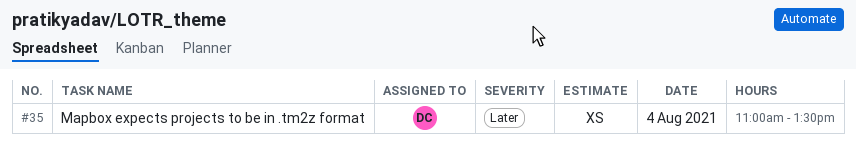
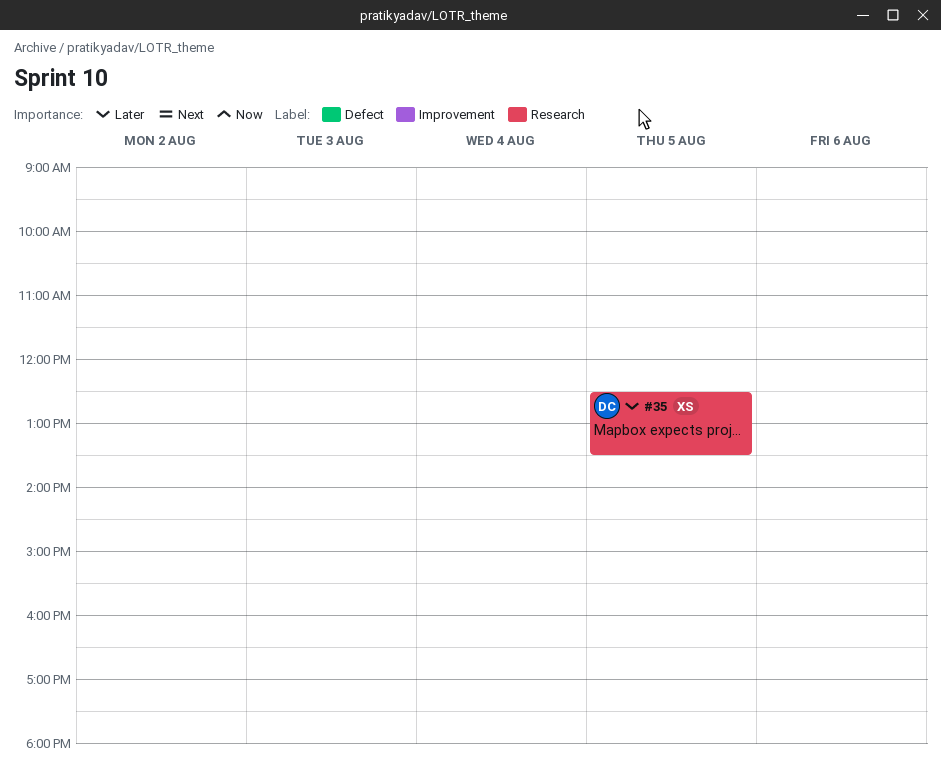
#35, day: Aug 4 -> Aug 5
#35, begins: 11:00 -> 12:30

